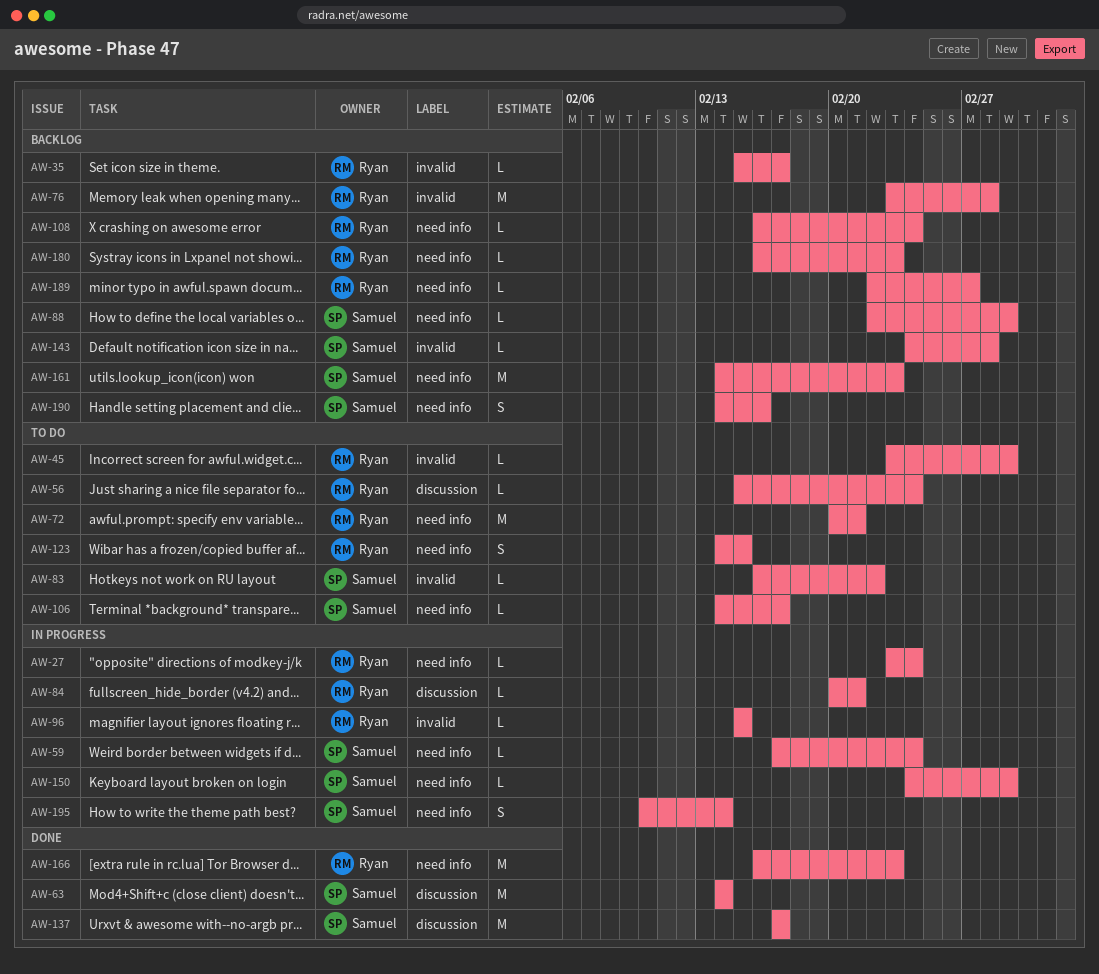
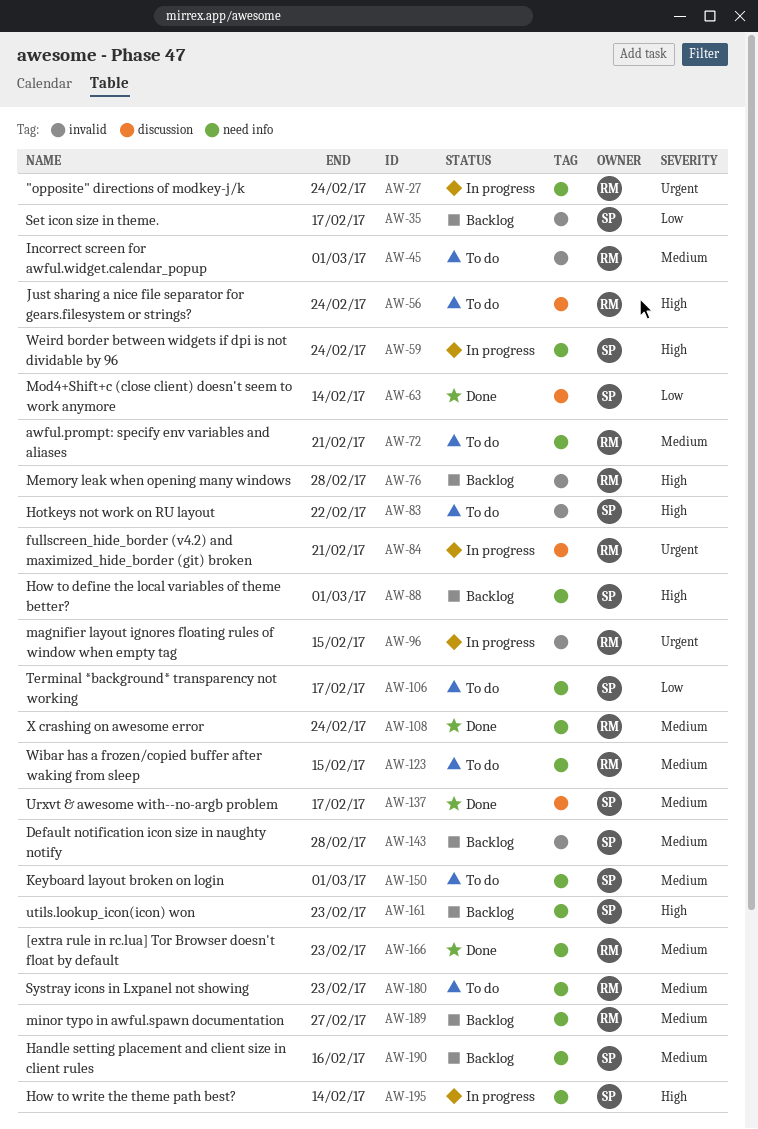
AW-35, owner: Ryan -> Samuel
AW-108, status: Backlog -> Done
AW-150, status: In progress -> To do
AW-180, status: Backlog -> To do

